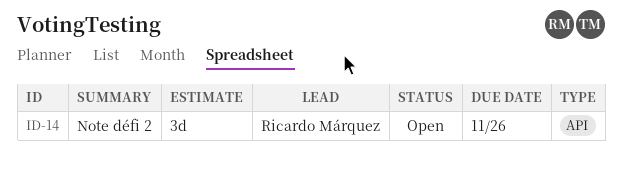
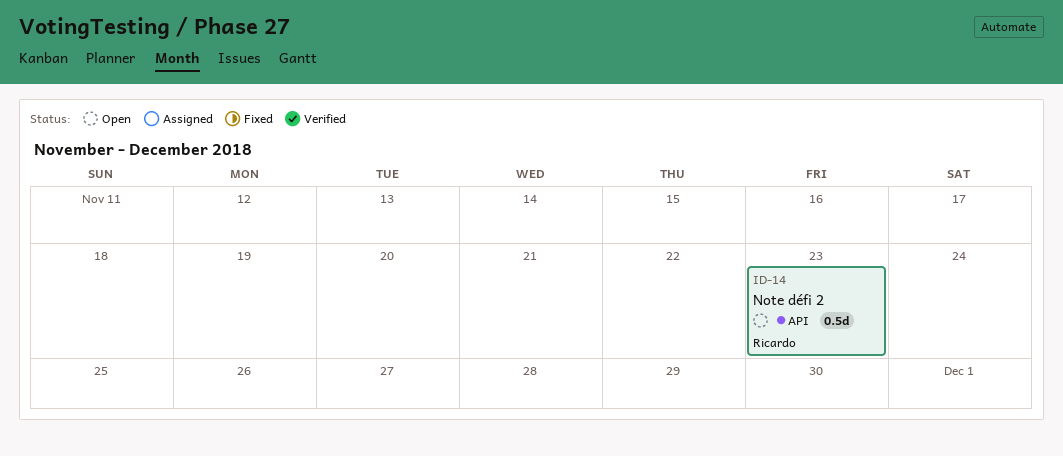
ID-14, estimate: 3d -> 0.5d
ID-14, due: Nov 26 -> Nov 23

